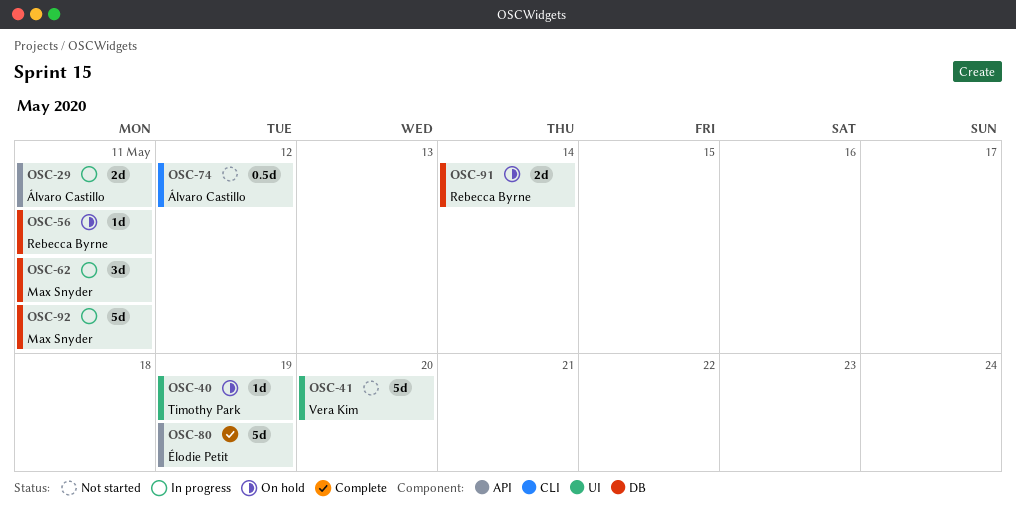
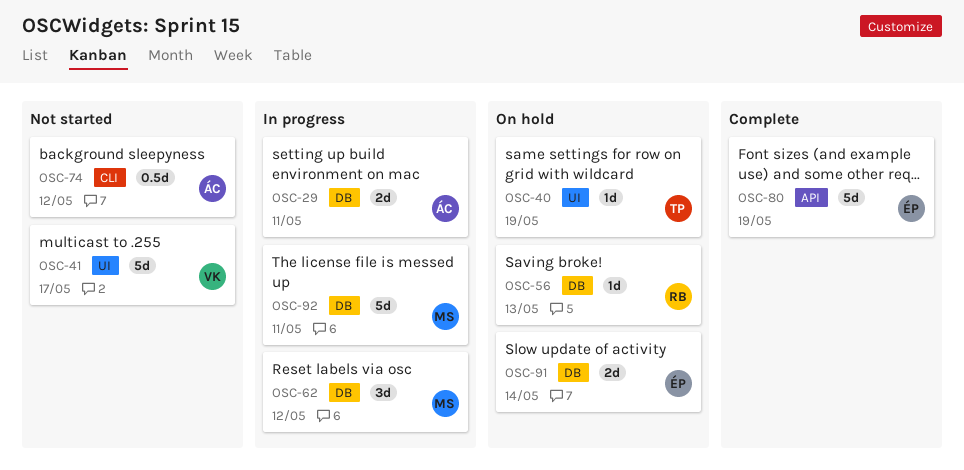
OSC-29, label: API -> DB
OSC-41, due: May 20 -> May 17
OSC-56, due: May 11 -> May 13
OSC-62, due: May 11 -> May 12
OSC-91, owner: Rebecca Byrne -> Élodie Petit

